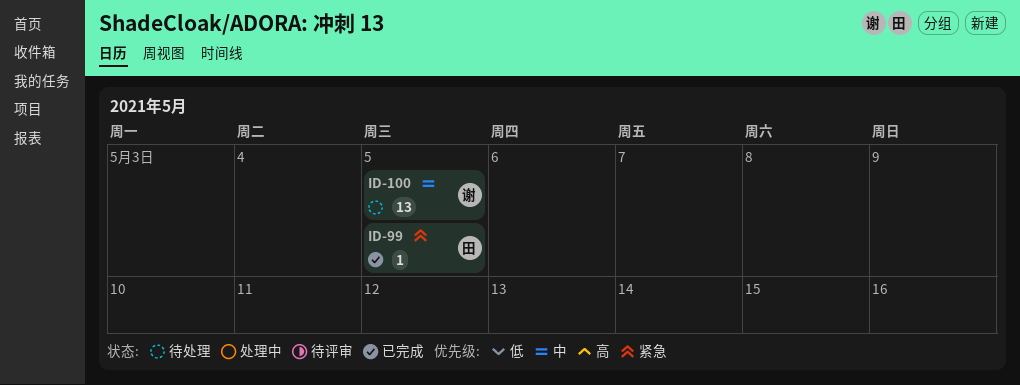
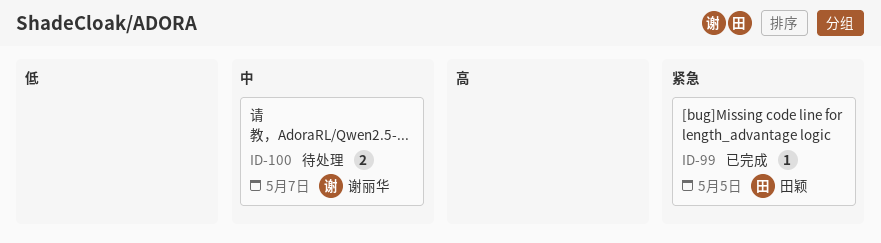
ID-100, estimate: 13 -> 2
ID-100, due: May 5 -> May 7

